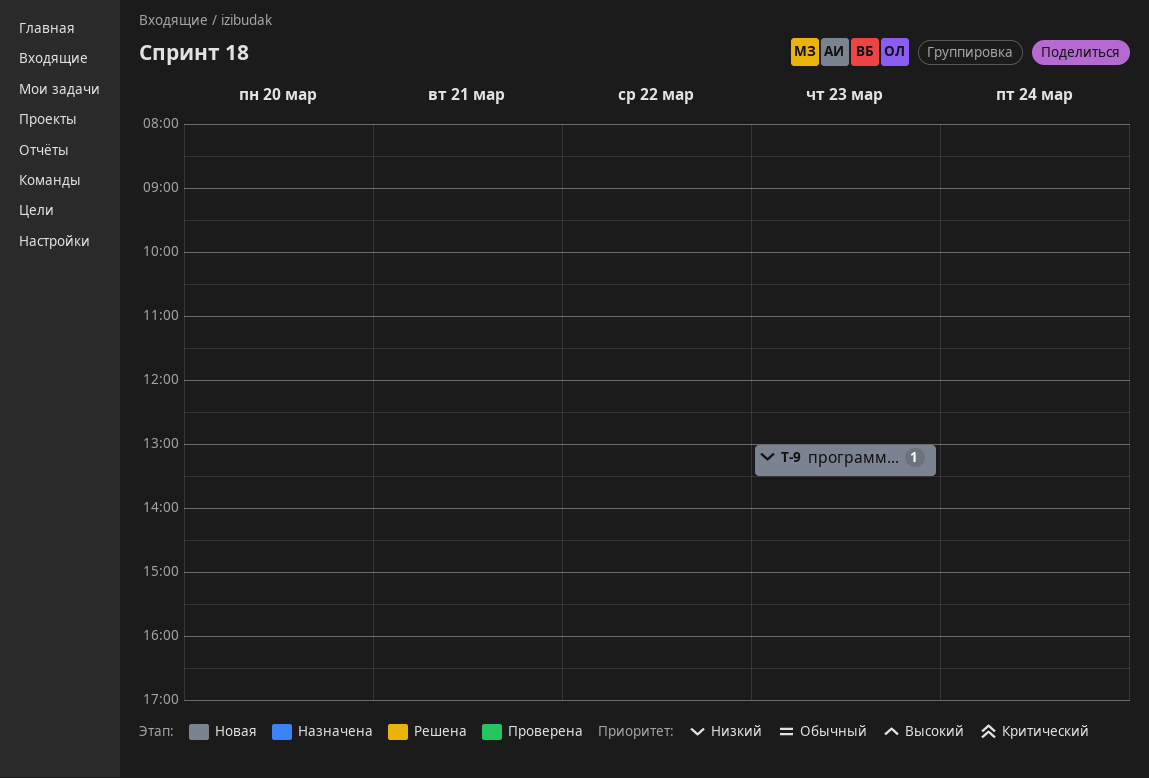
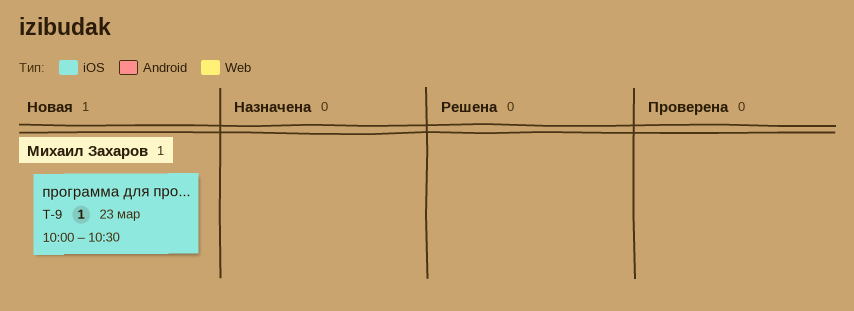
T-9, begins: 13:00 -> 10:00
T-9, ends: 13:30 -> 10:30

